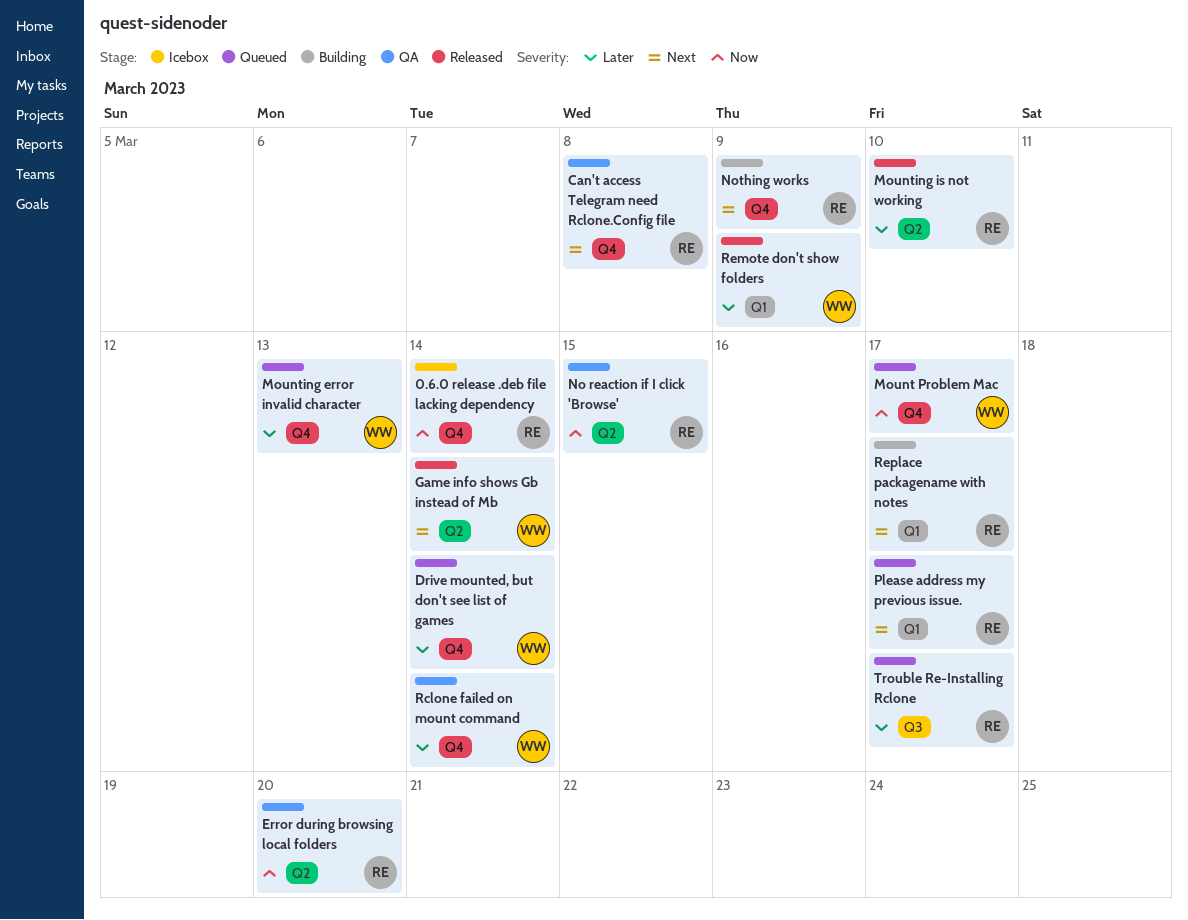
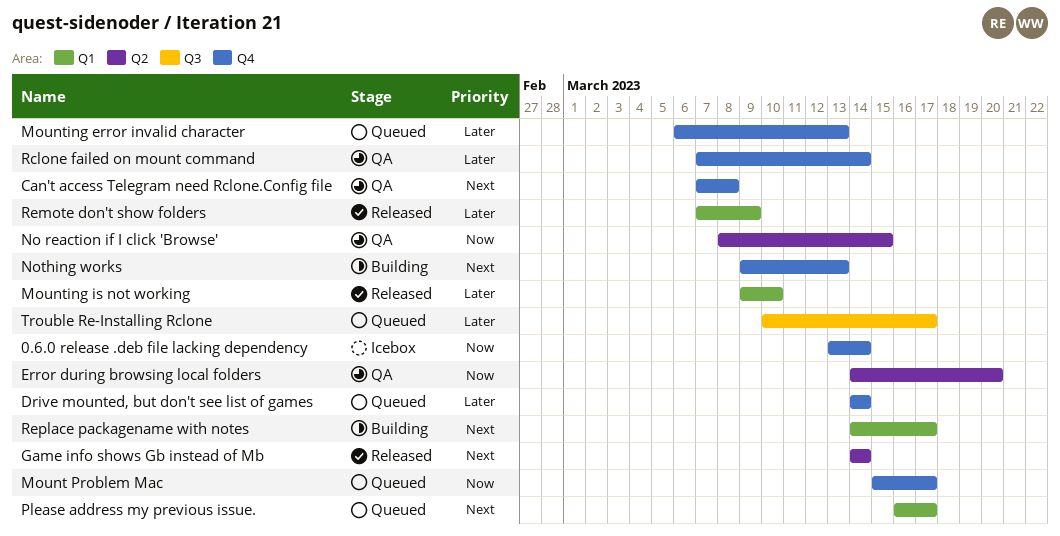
Mounting is not working, label: Q2 -> Q1
Nothing works, due: Mar 9 -> Mar 13

